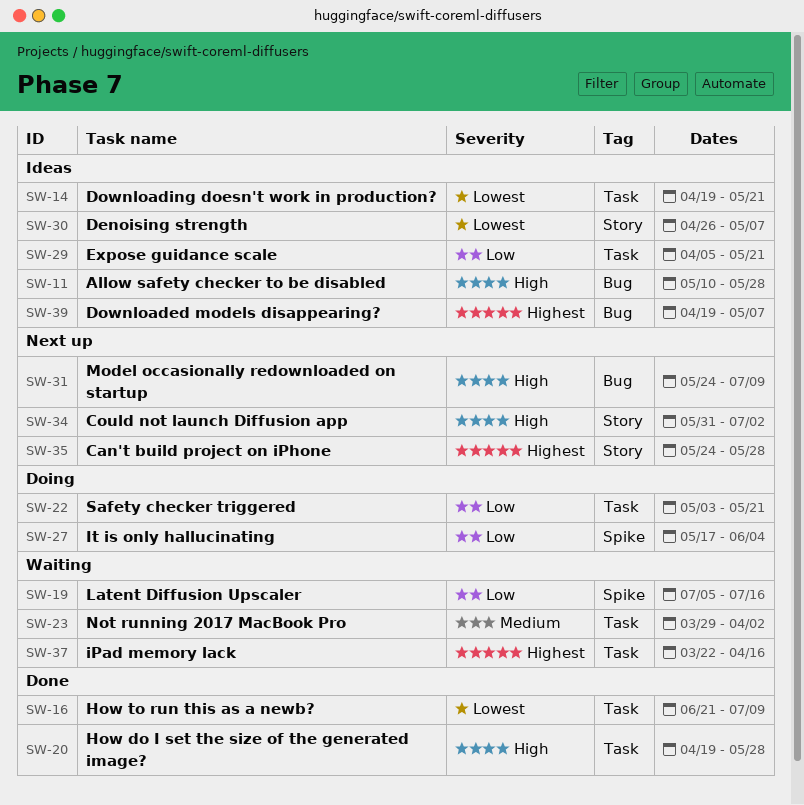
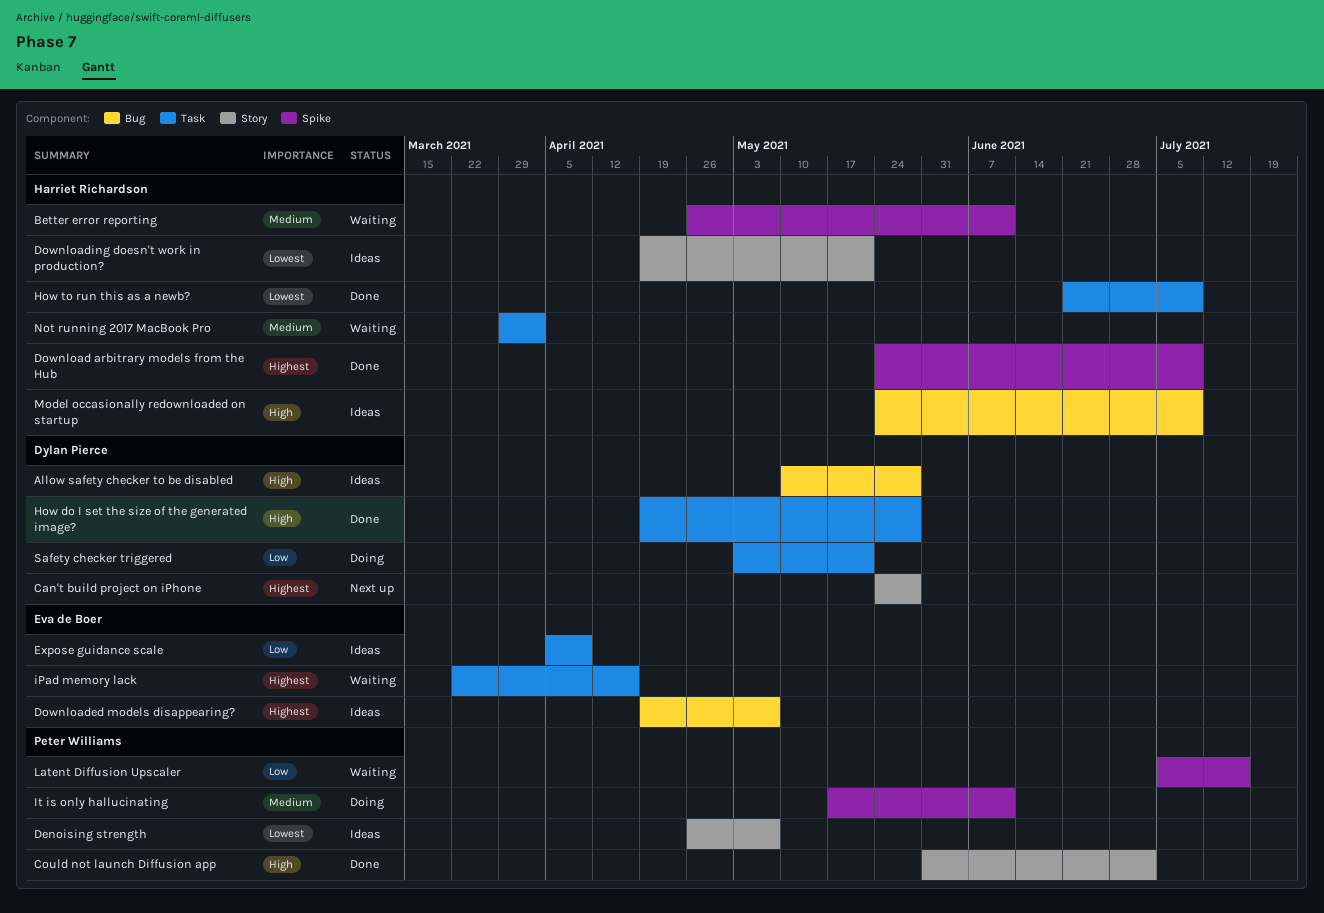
Better error reporting: none -> present
Could not launch Diffusion app, status: Next up -> Done
Download arbitrary models from the Hub: none -> present
Downloading doesn't work in production?, label: Task -> Story
Expose guidance scale, due: May 21 -> Apr 9
It is only hallucinating, priority: Low -> Medium
It is only hallucinating, due: Jun 4 -> Jun 11
Model occasionally redownloaded on startup, status: Next up -> Ideas

